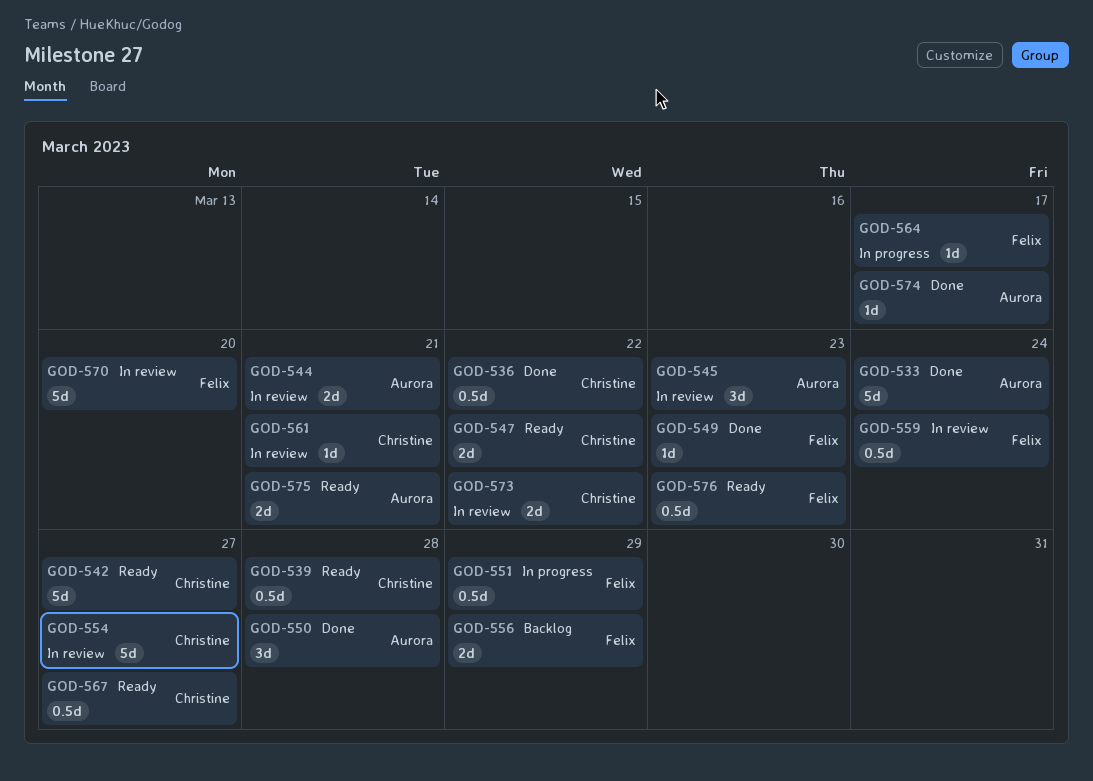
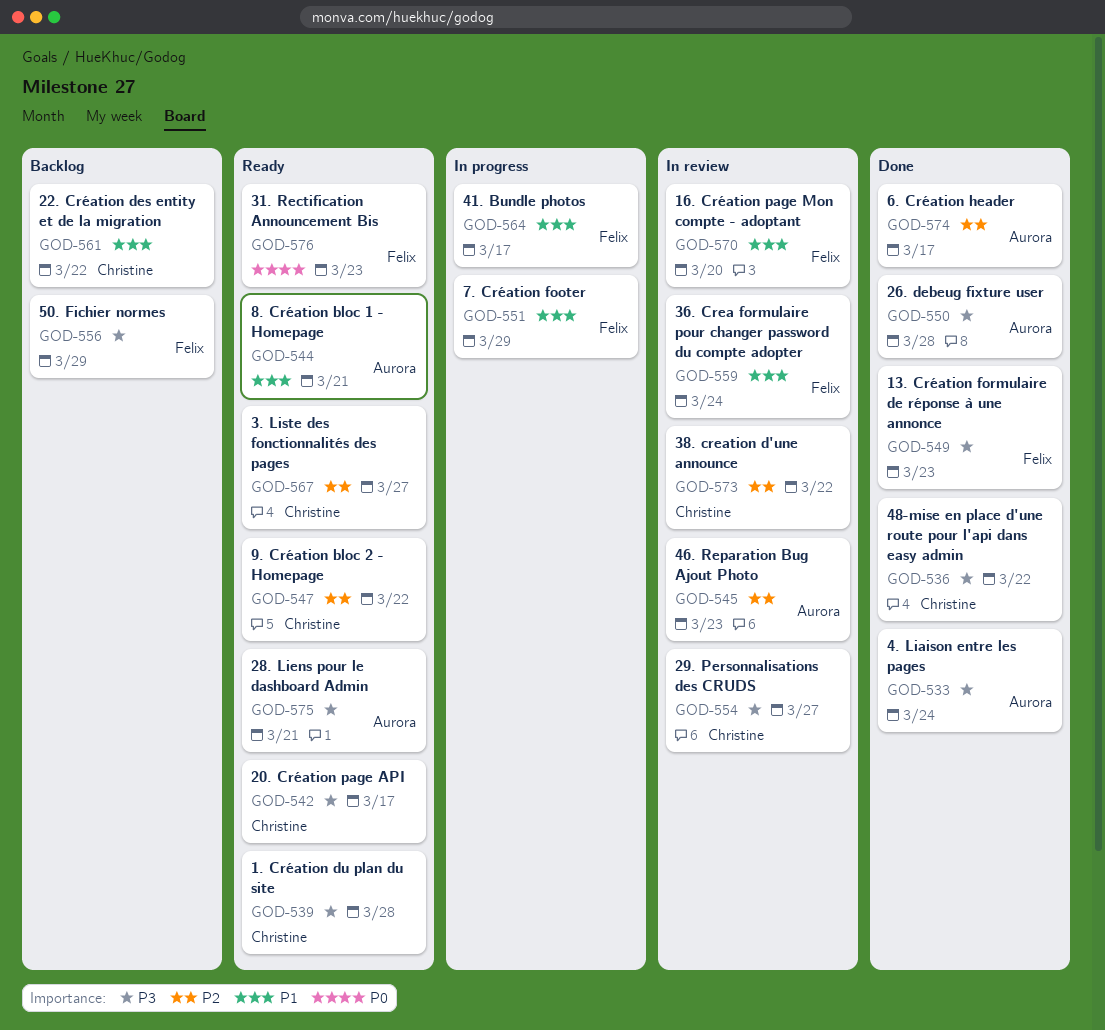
GOD-542, due: Mar 27 -> Mar 17
GOD-544, status: In review -> Ready
GOD-561, status: In review -> Backlog
GOD-561, due: Mar 21 -> Mar 22

